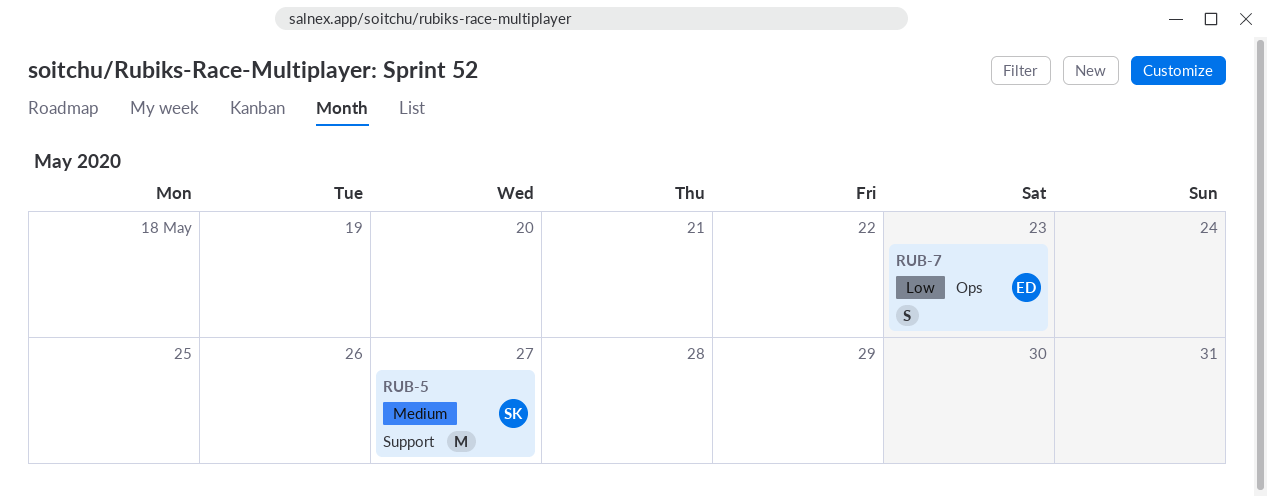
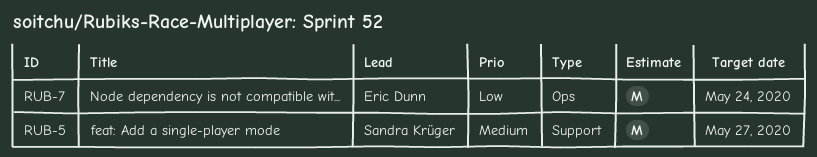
RUB-7, estimate: S -> M
RUB-7, due: May 23 -> May 24

